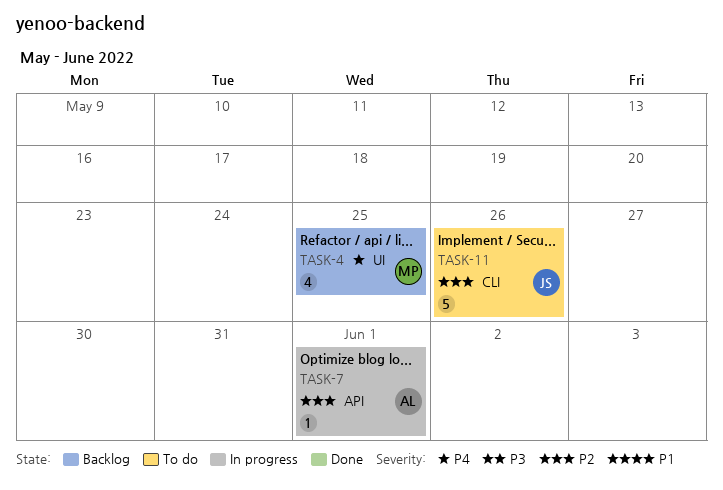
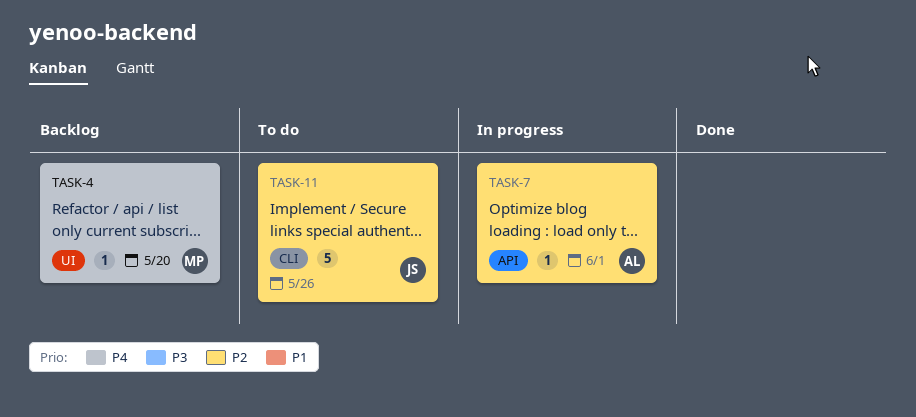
TASK-4, estimate: 4 -> 1
TASK-4, due: May 25 -> May 20

